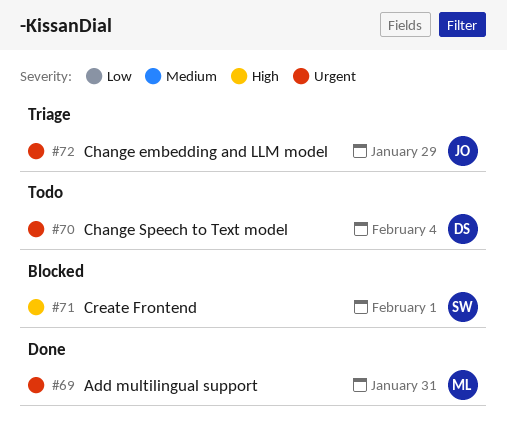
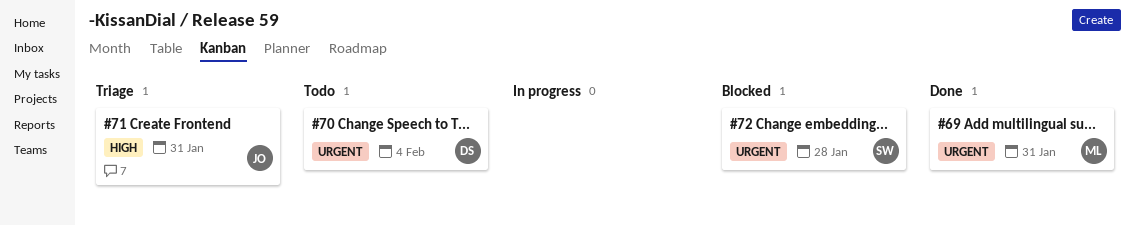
#71, status: Blocked -> Triage
#71, owner: SW -> JO
#71, due: Feb 1 -> Jan 31
#72, status: Triage -> Blocked
#72, owner: JO -> SW
#72, due: Jan 29 -> Jan 28

